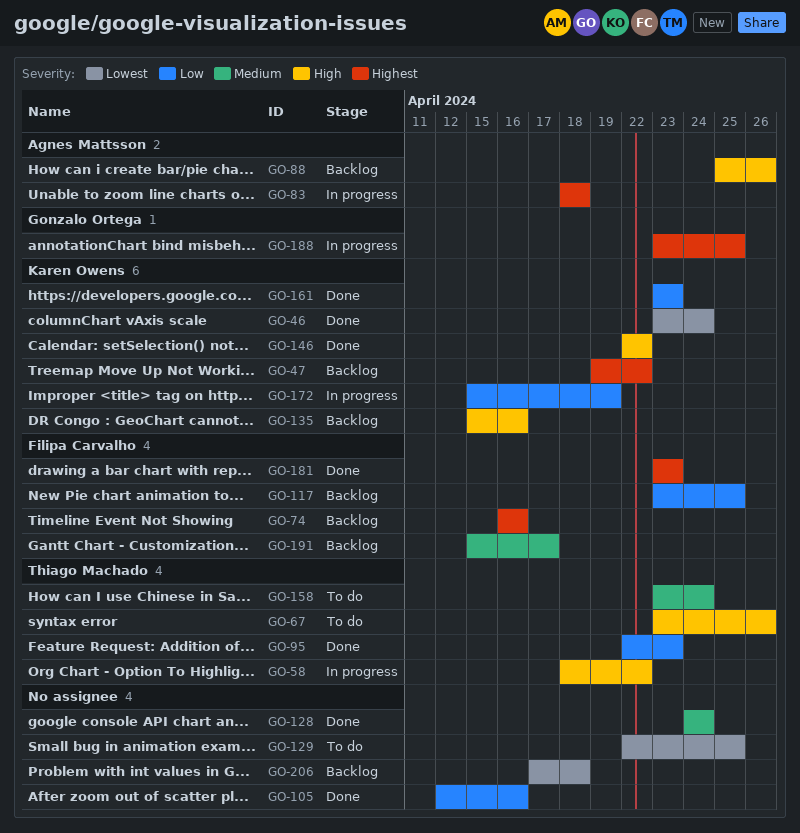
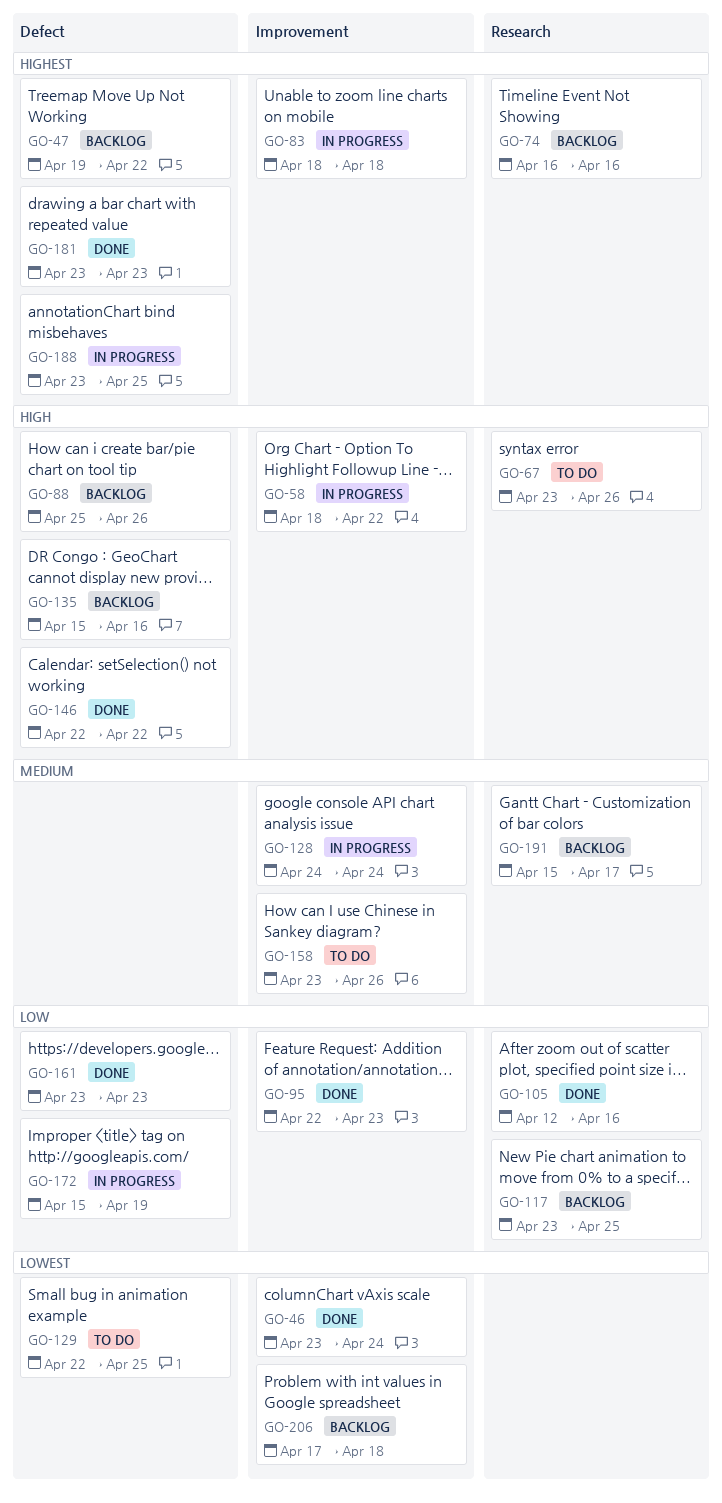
GO-128, status: Done -> In progress
GO-158, due: Apr 24 -> Apr 26

